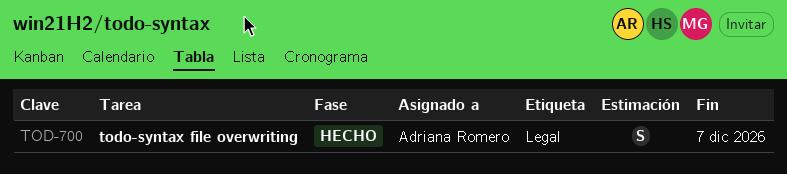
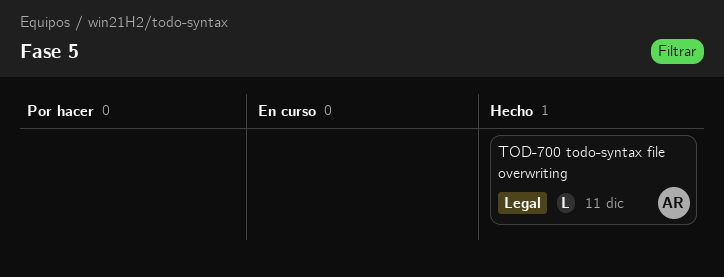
TOD-700, estimate: S -> L
TOD-700, due: Dec 7 -> Dec 11

